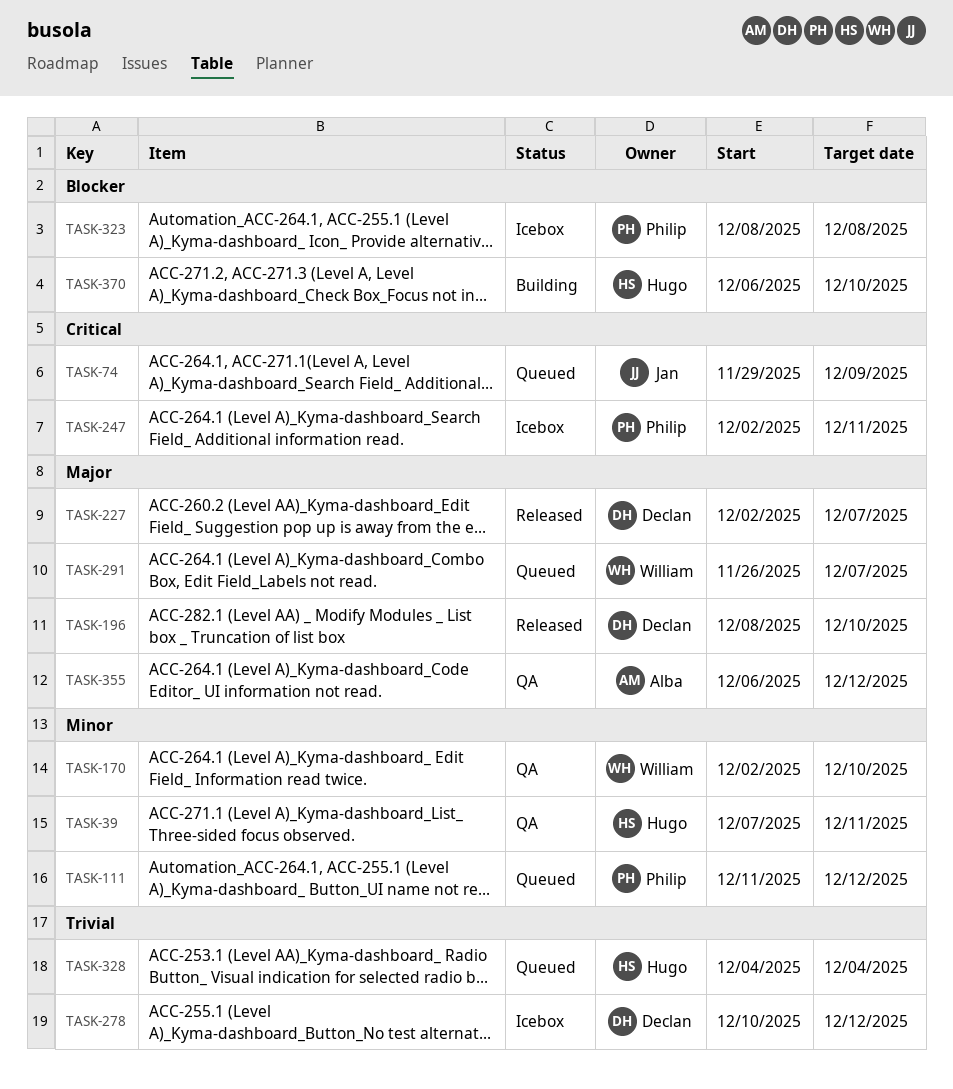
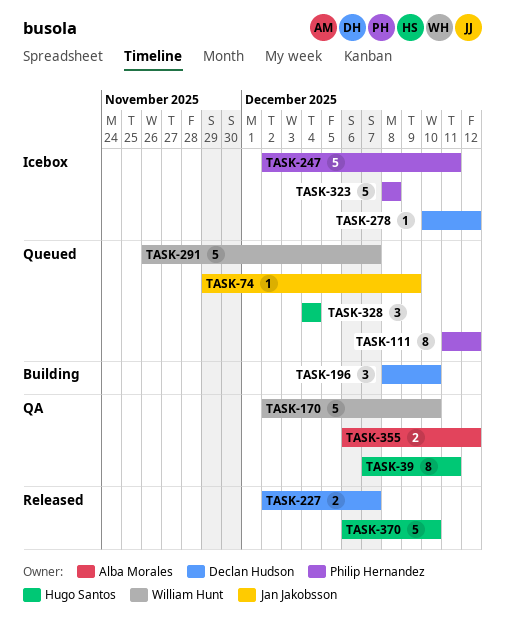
TASK-196, status: Released -> Building
TASK-370, status: Building -> Released

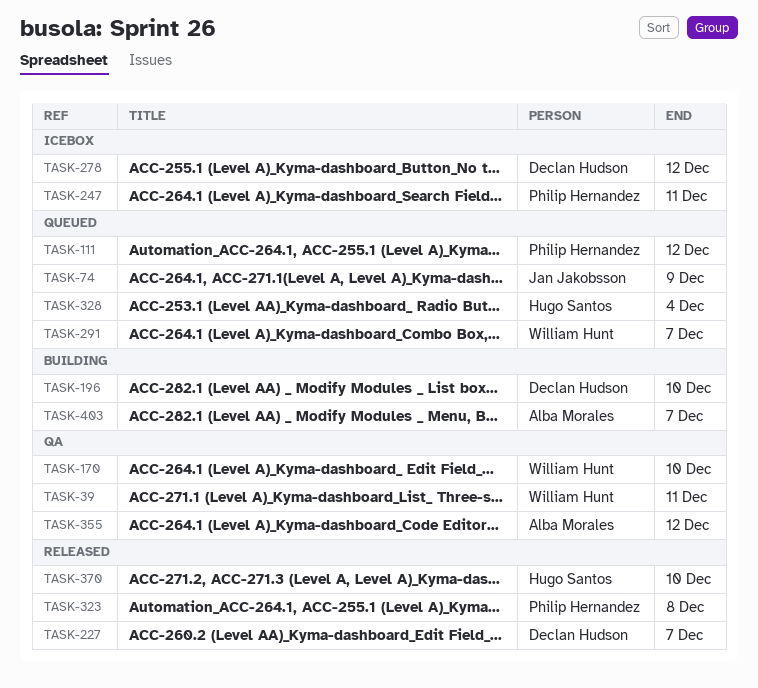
TASK-39, owner: Hugo Santos -> William Hunt
TASK-323, status: Icebox -> Released
TASK-403: none -> present

